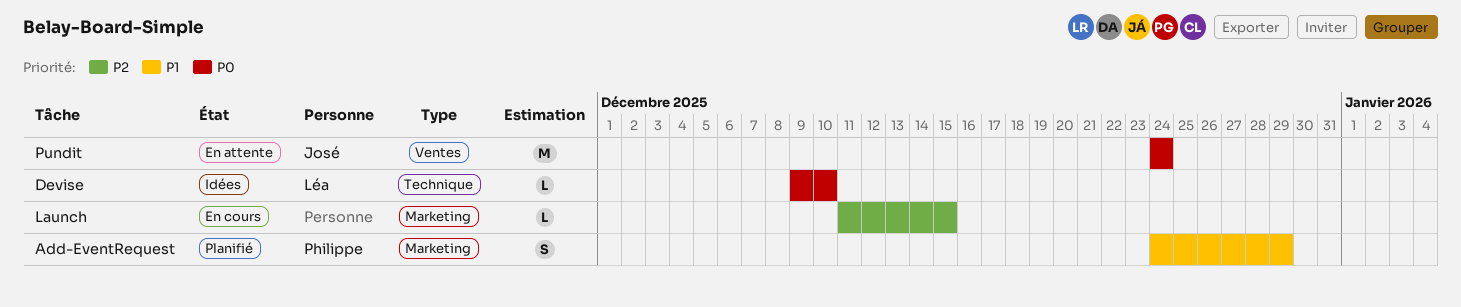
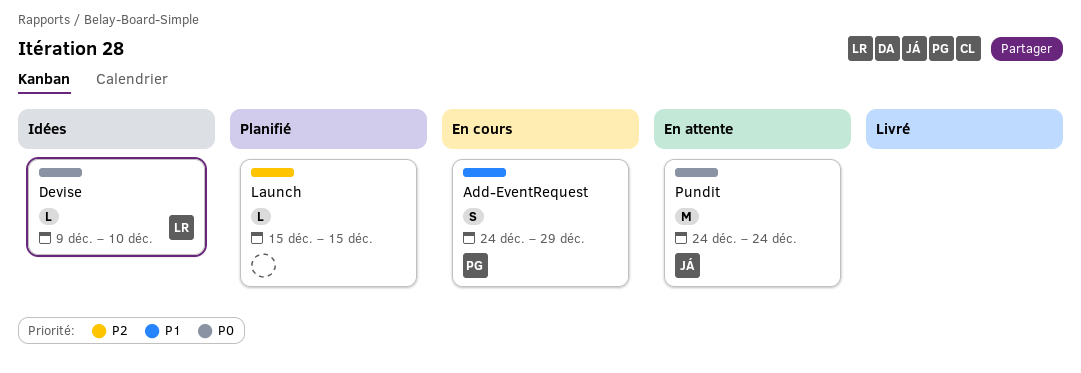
Add-EventRequest, status: Planifié -> En cours
Launch, status: En cours -> Planifié
Launch, start: Dec 11 -> Dec 15

